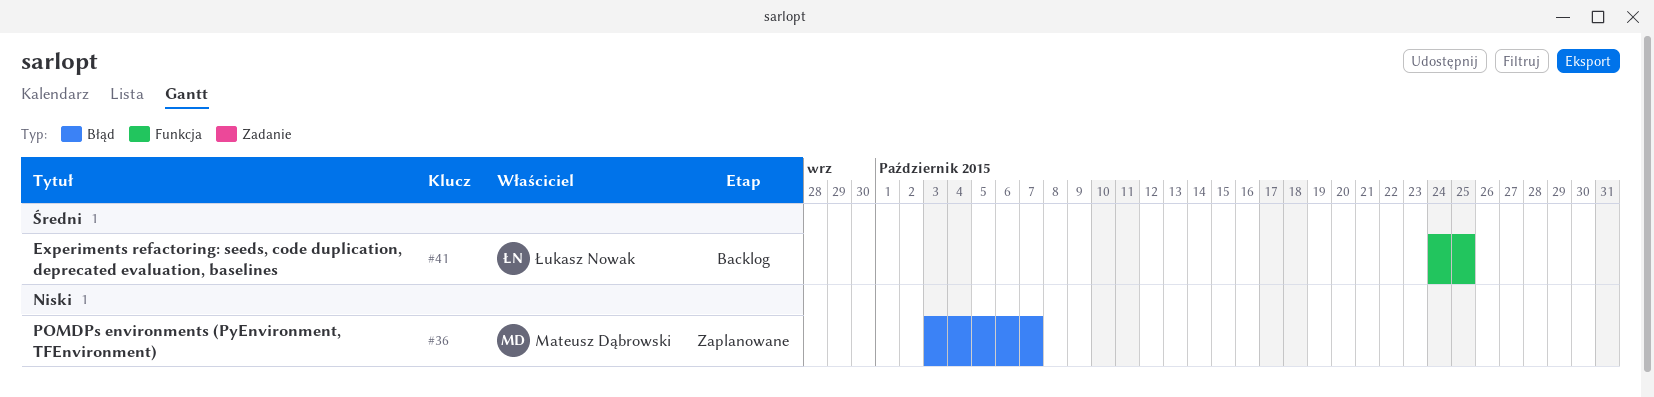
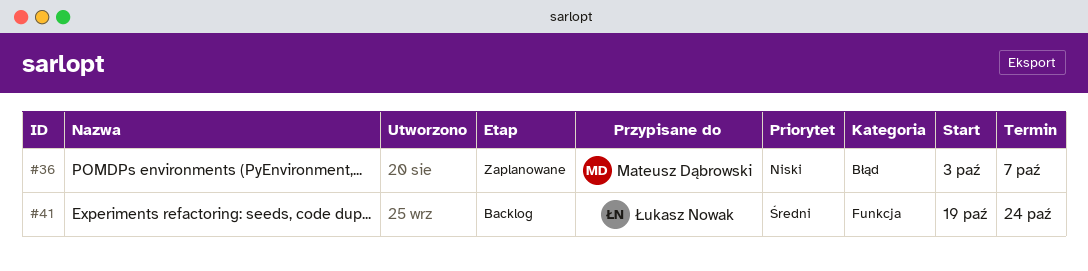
#41, start: Oct 24 -> Oct 19
#41, due: Oct 25 -> Oct 24

